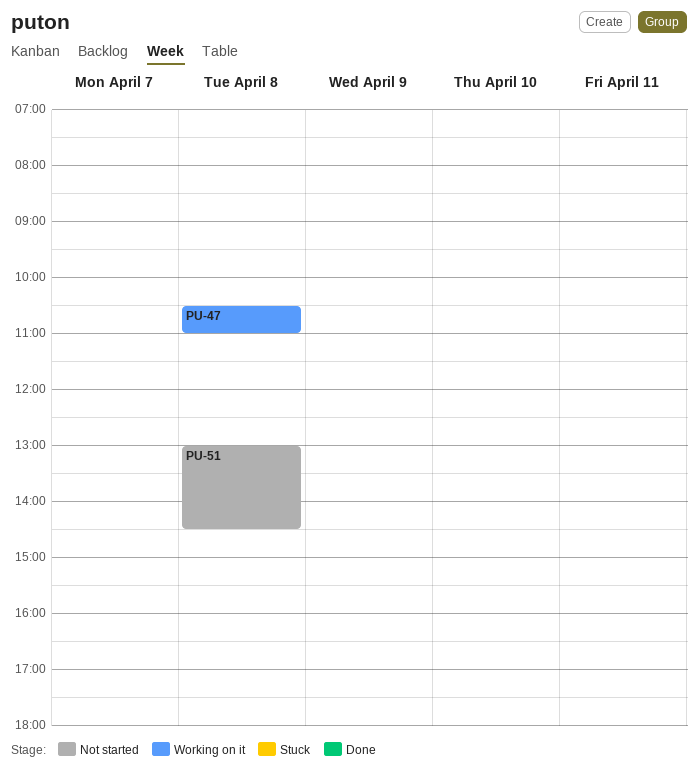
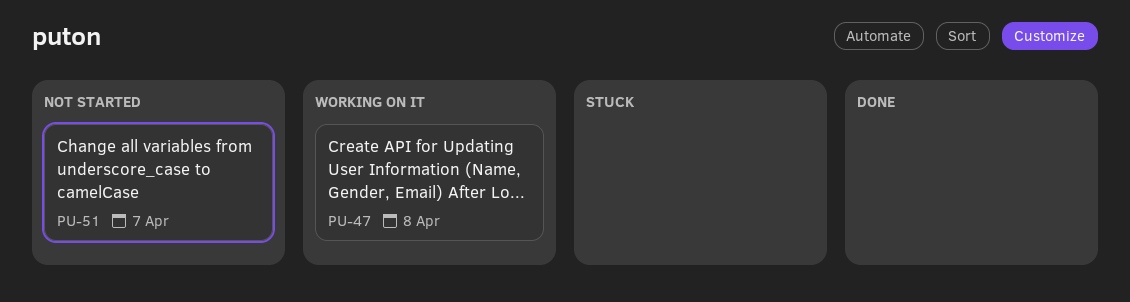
PU-51, day: Apr 8 -> Apr 7

